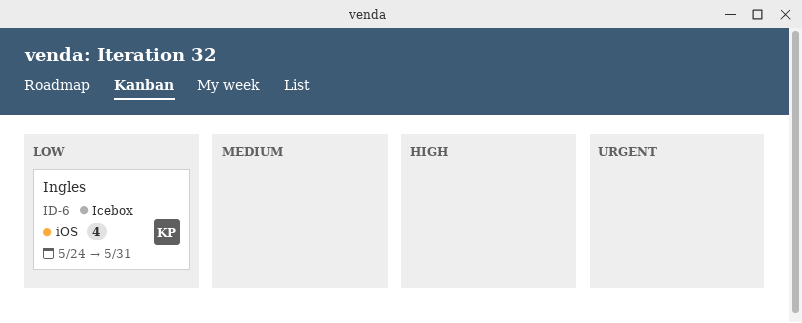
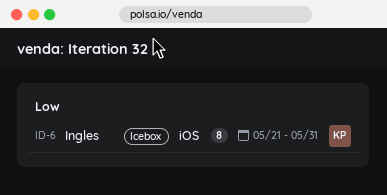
ID-6, estimate: 4 -> 8
ID-6, start: May 24 -> May 21

